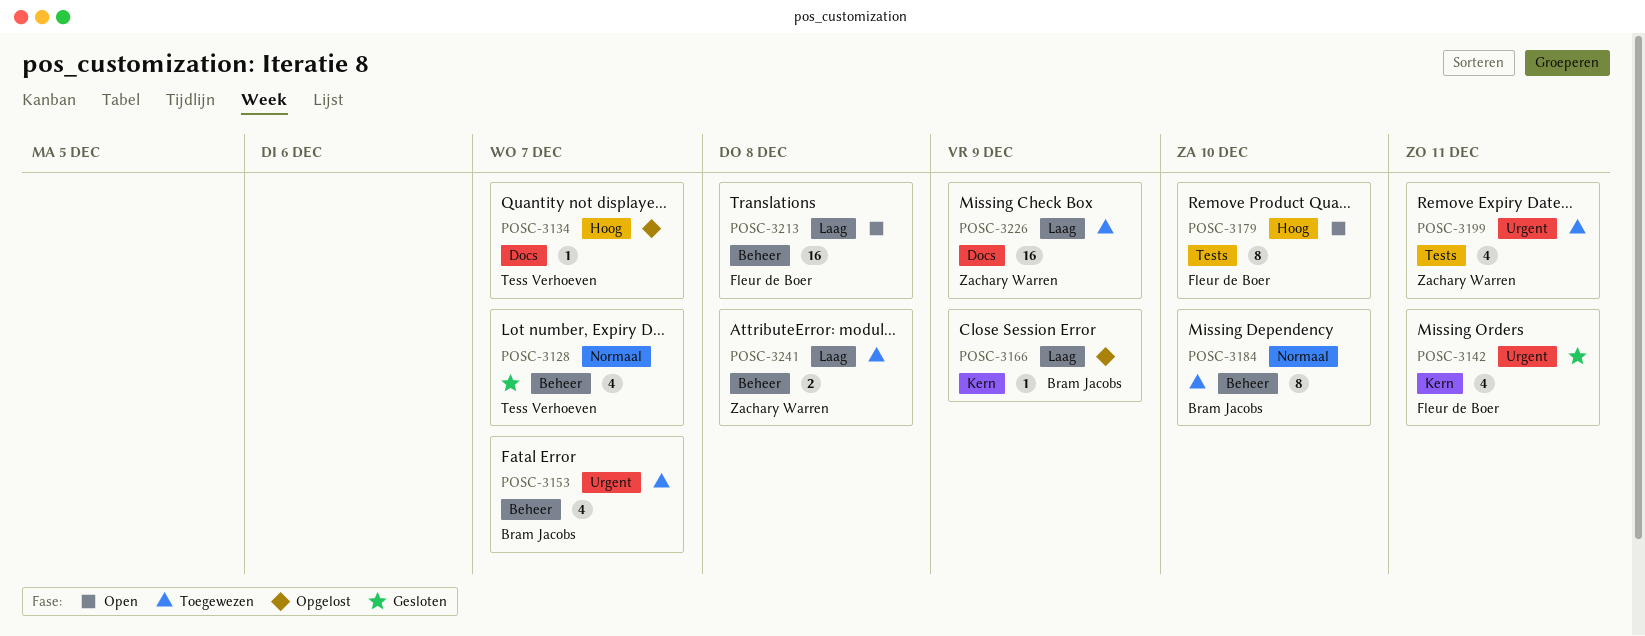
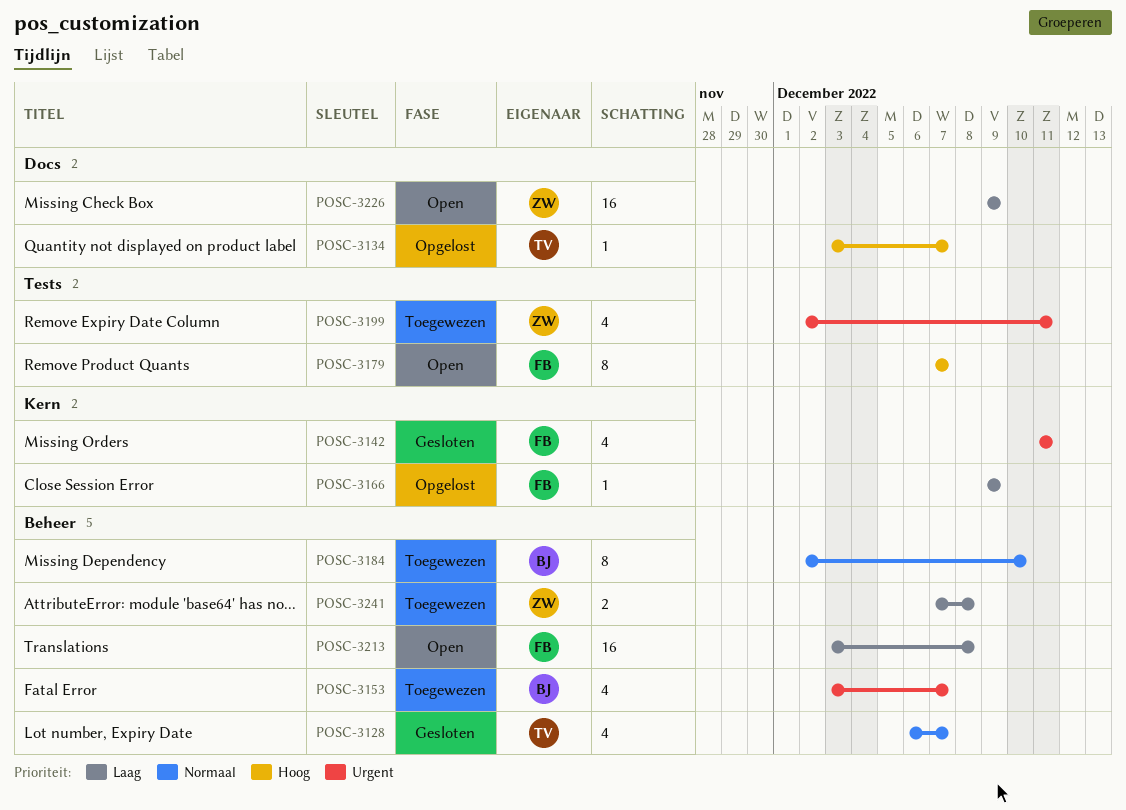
POSC-3166, owner: Bram Jacobs -> Fleur de Boer
POSC-3179, due: Dec 10 -> Dec 7
POSC-3226, status: Toegewezen -> Open

